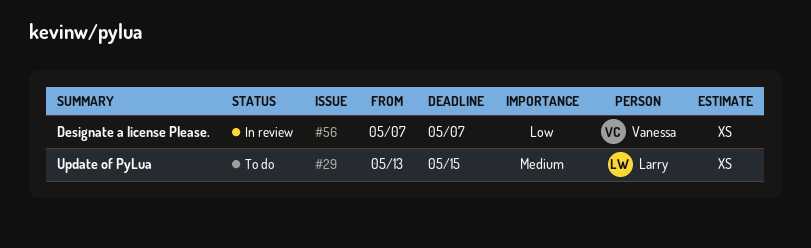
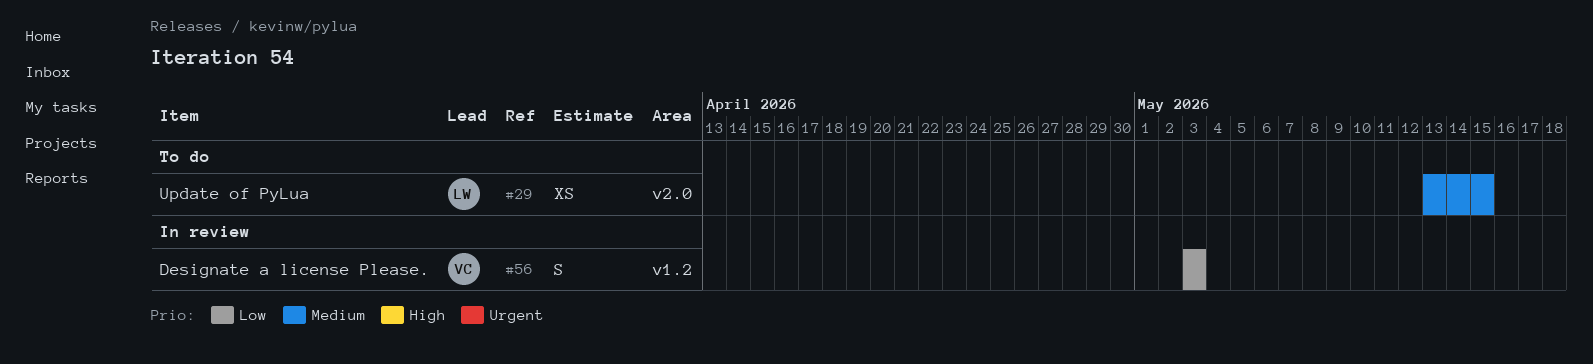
#56, estimate: XS -> S
#56, start: May 7 -> May 3
#56, due: May 7 -> May 3

